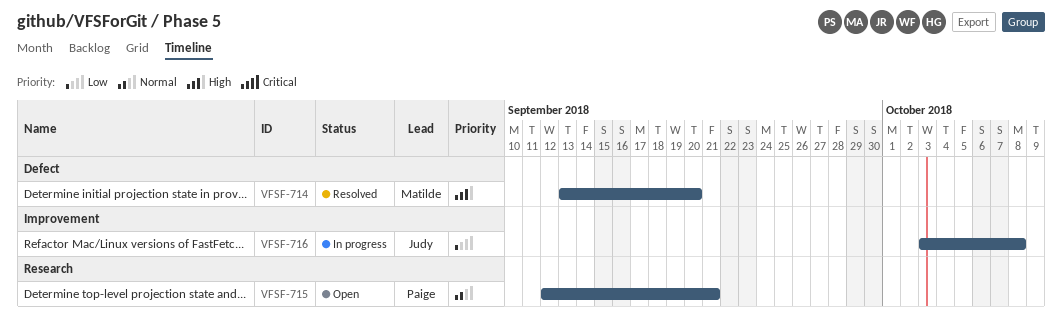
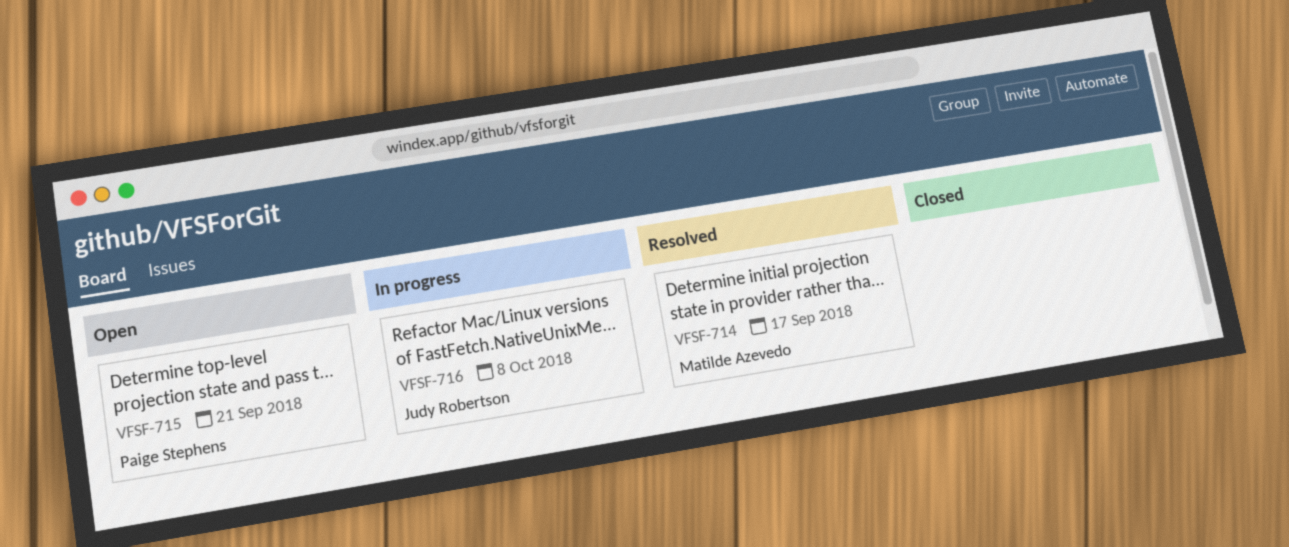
VFSF-714, due: Sep 20 -> Sep 17

